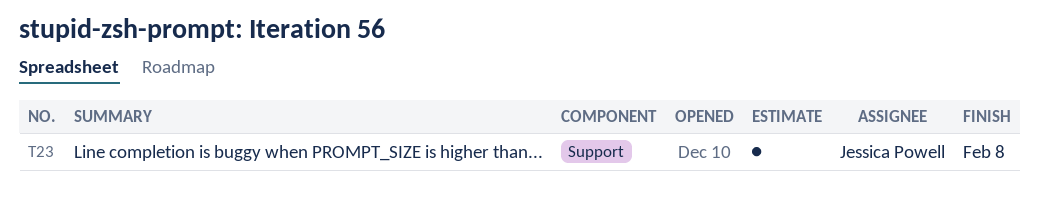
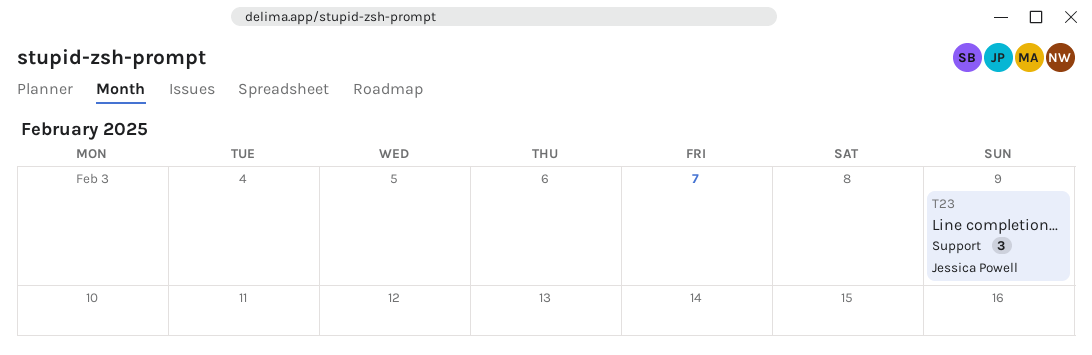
T23, estimate: 1 -> 3
T23, due: Feb 8 -> Feb 9

